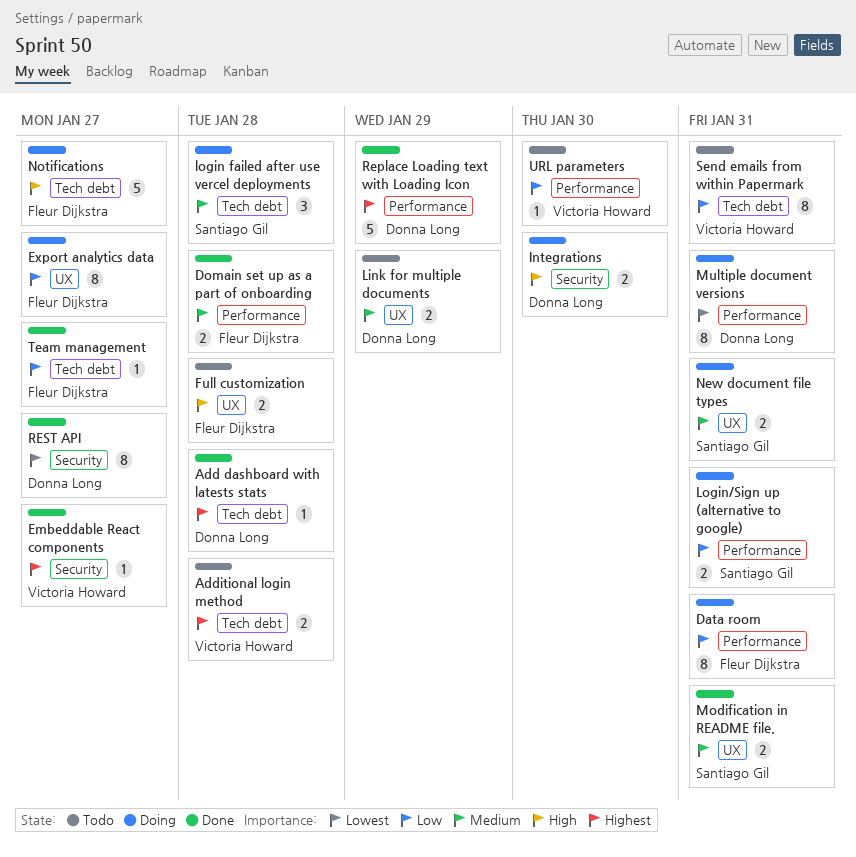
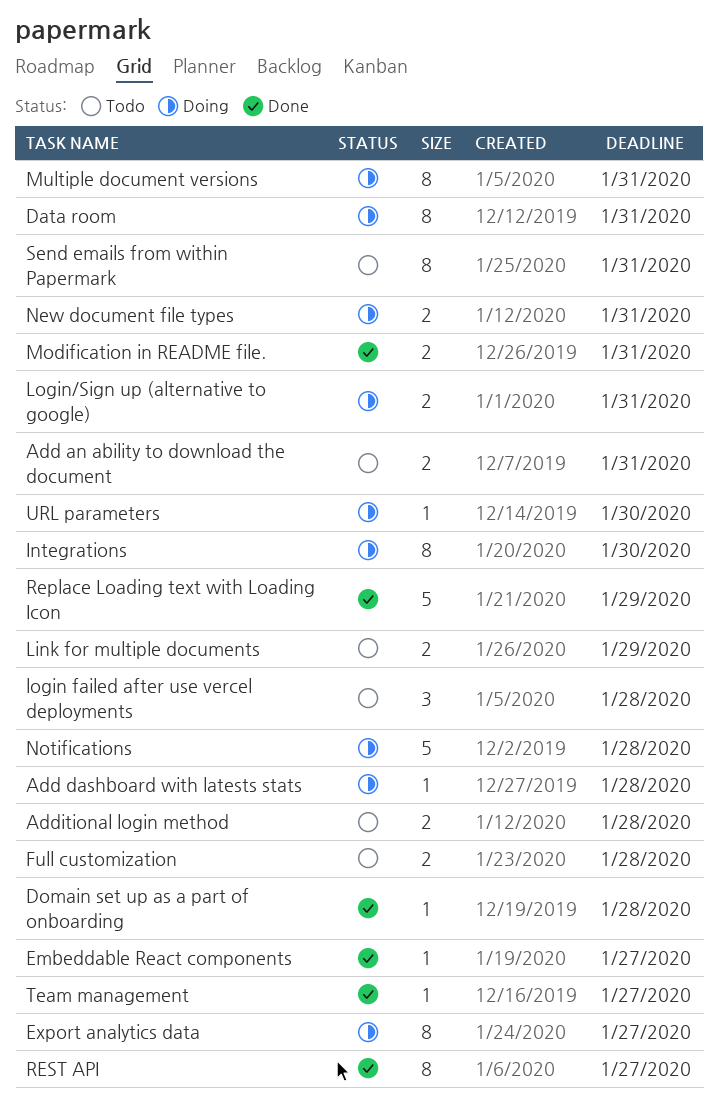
Add an ability to download the document: none -> present
Add dashboard with latests stats, status: Done -> Doing
Domain set up as a part of onboarding, estimate: 2 -> 1
Integrations, estimate: 2 -> 8
login failed after use vercel deployments, status: Doing -> Todo
Notifications, due: Jan 27 -> Jan 28
URL parameters, status: Todo -> Doing

